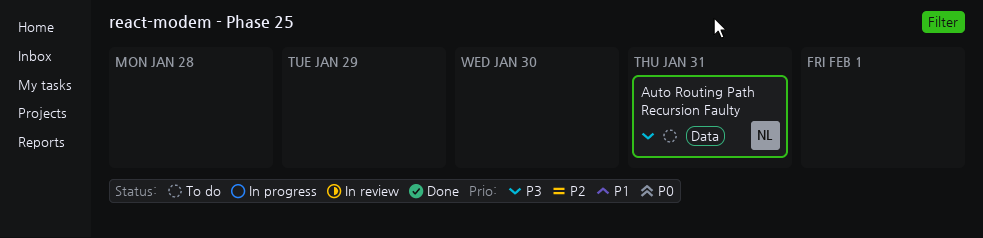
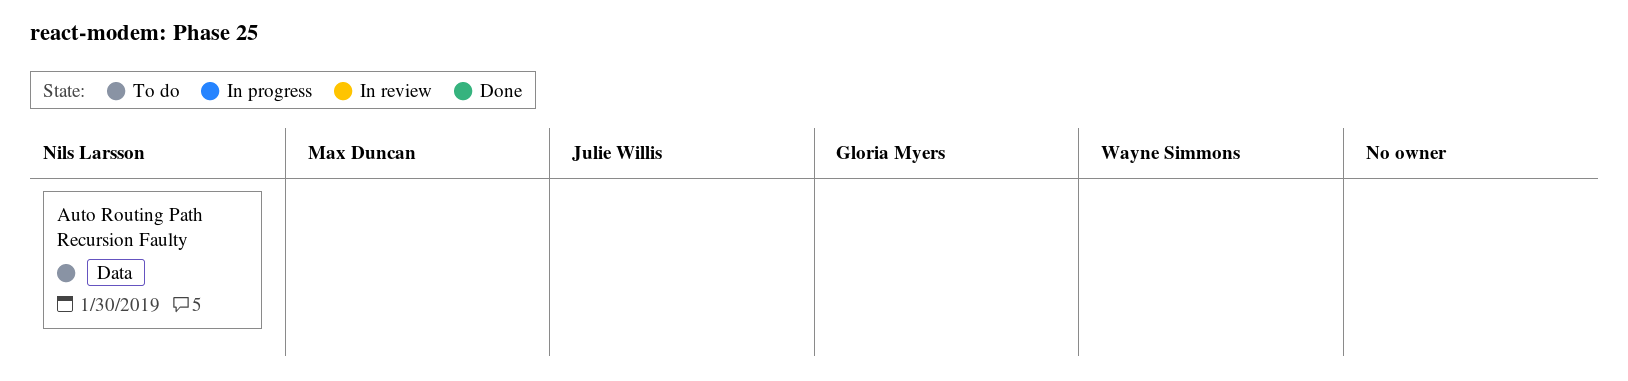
Auto Routing Path Recursion Faulty, due: Jan 31 -> Jan 30

